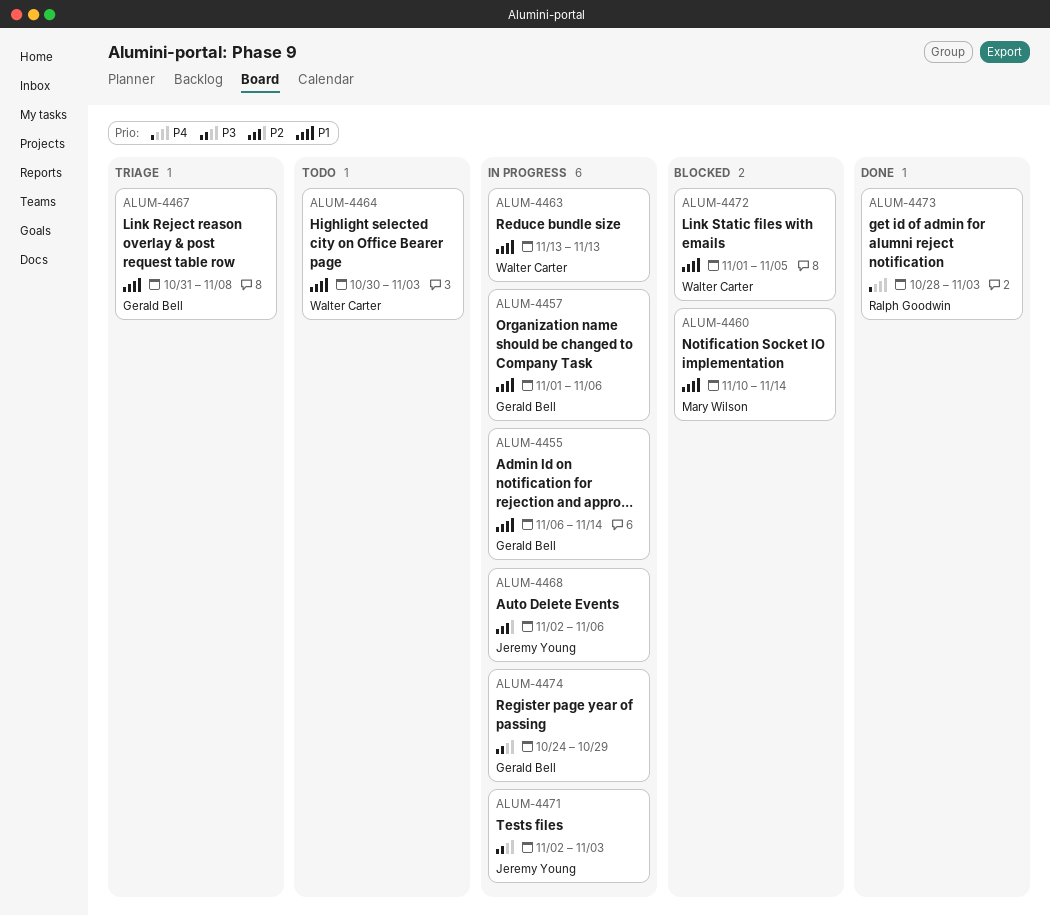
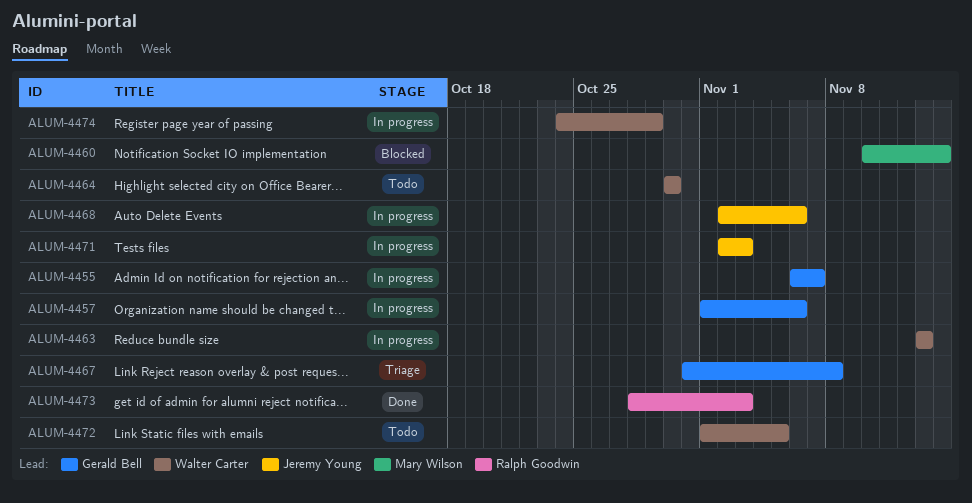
ALUM-4455, due: Nov 14 -> Nov 7
ALUM-4464, due: Nov 3 -> Oct 30
ALUM-4472, status: Blocked -> Todo
ALUM-4474, owner: Gerald Bell -> Walter Carter

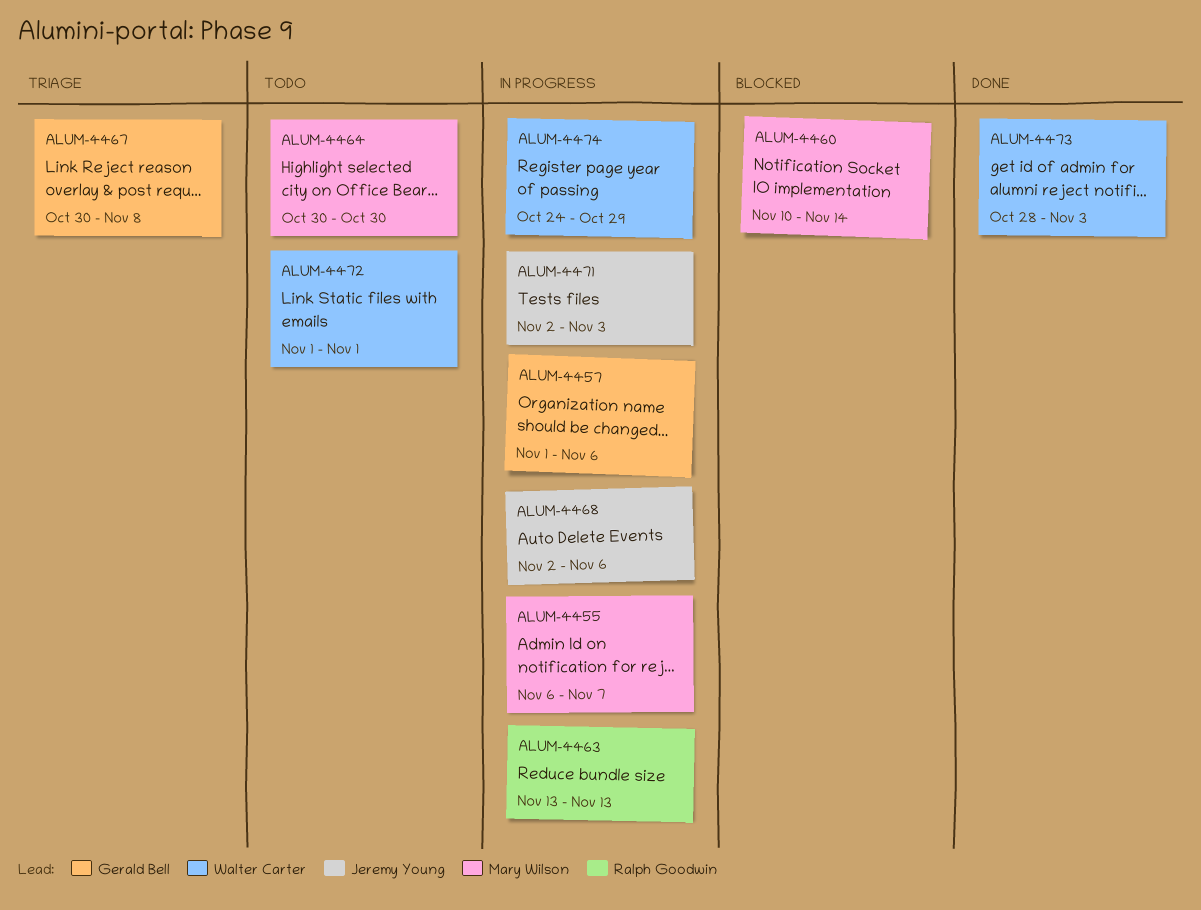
ALUM-4455, owner: Gerald Bell -> Mary Wilson
ALUM-4463, owner: Walter Carter -> Ralph Goodwin
ALUM-4464, owner: Walter Carter -> Mary Wilson
ALUM-4467, start: Oct 31 -> Oct 30
ALUM-4472, due: Nov 5 -> Nov 1
ALUM-4473, owner: Ralph Goodwin -> Walter Carter

